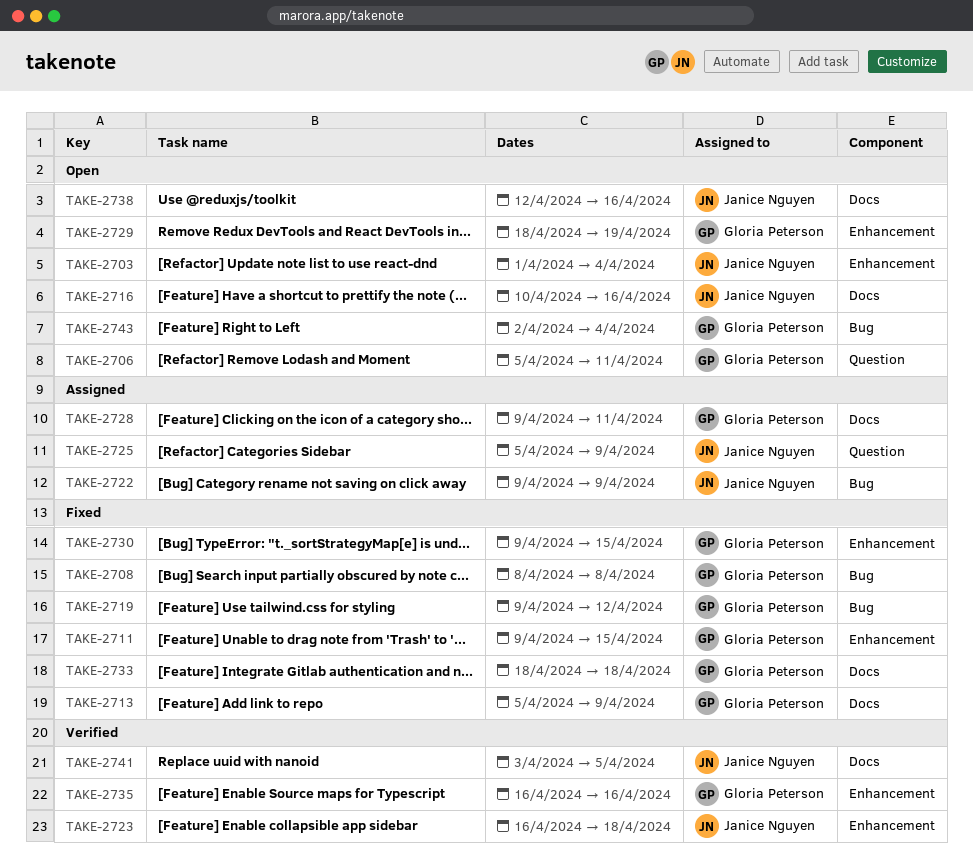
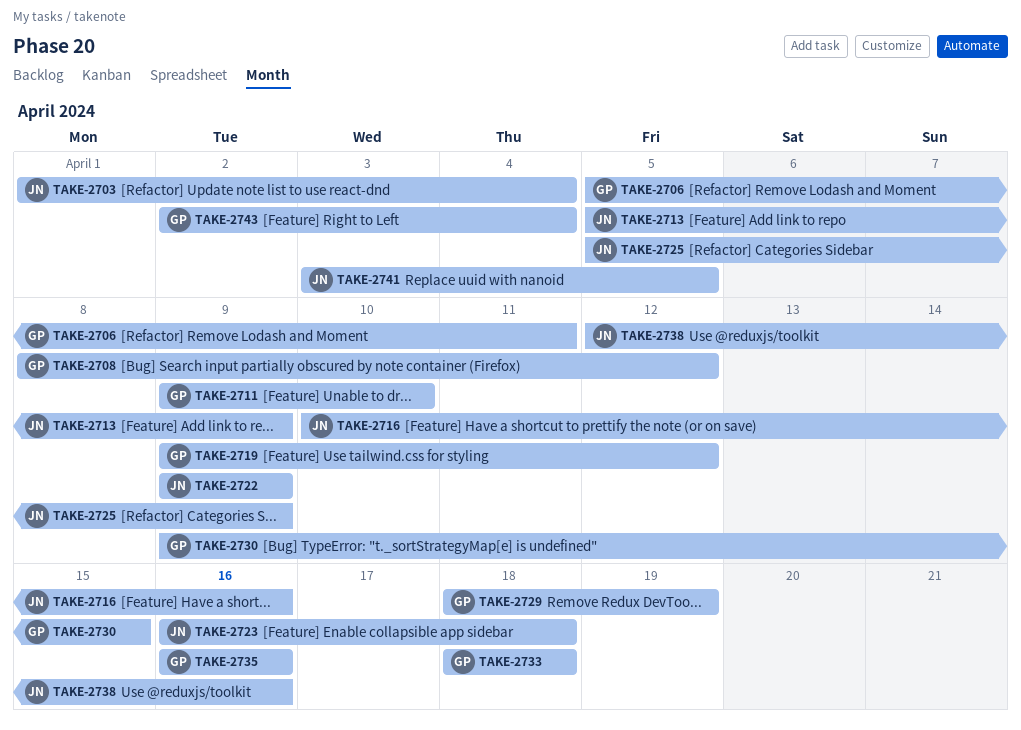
TAKE-2708, due: Apr 8 -> Apr 12
TAKE-2711, due: Apr 15 -> Apr 10
TAKE-2713, owner: Gloria Peterson -> Janice Nguyen
TAKE-2728: present -> none

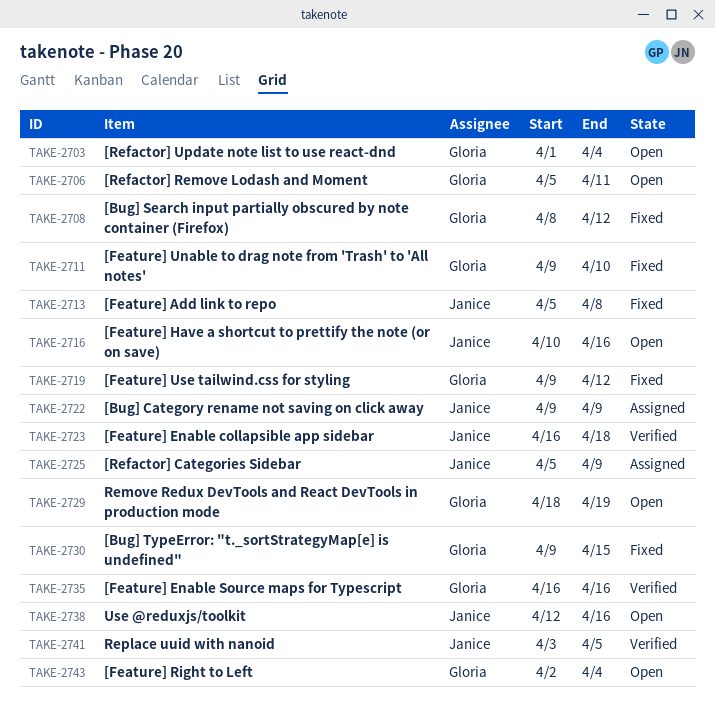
TAKE-2703, owner: Janice -> Gloria
TAKE-2713, due: Apr 9 -> Apr 8
TAKE-2733: present -> none

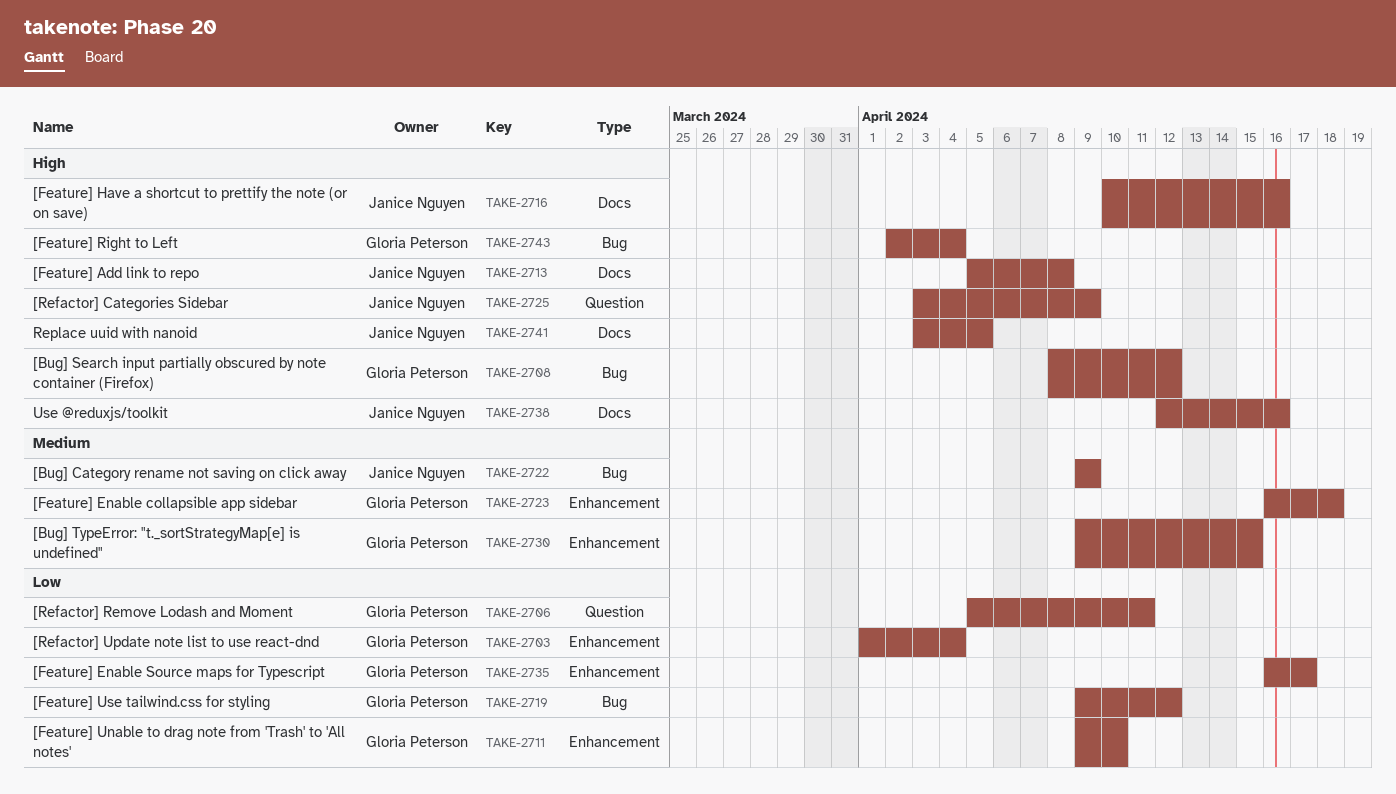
TAKE-2723, owner: Janice Nguyen -> Gloria Peterson
TAKE-2725, start: Apr 5 -> Apr 3
TAKE-2729: present -> none
TAKE-2735, due: Apr 16 -> Apr 17

